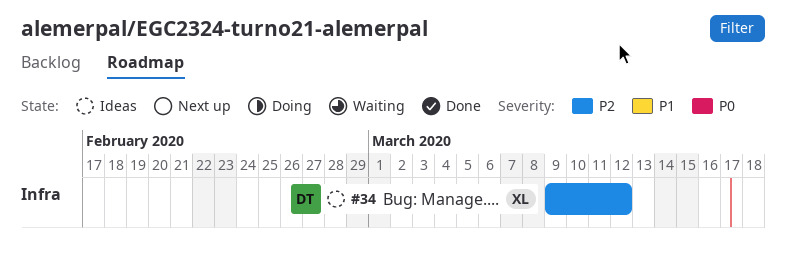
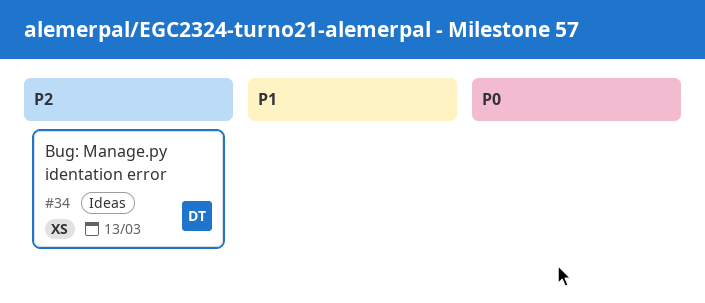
#34, estimate: XL -> XS
#34, due: Mar 12 -> Mar 13

